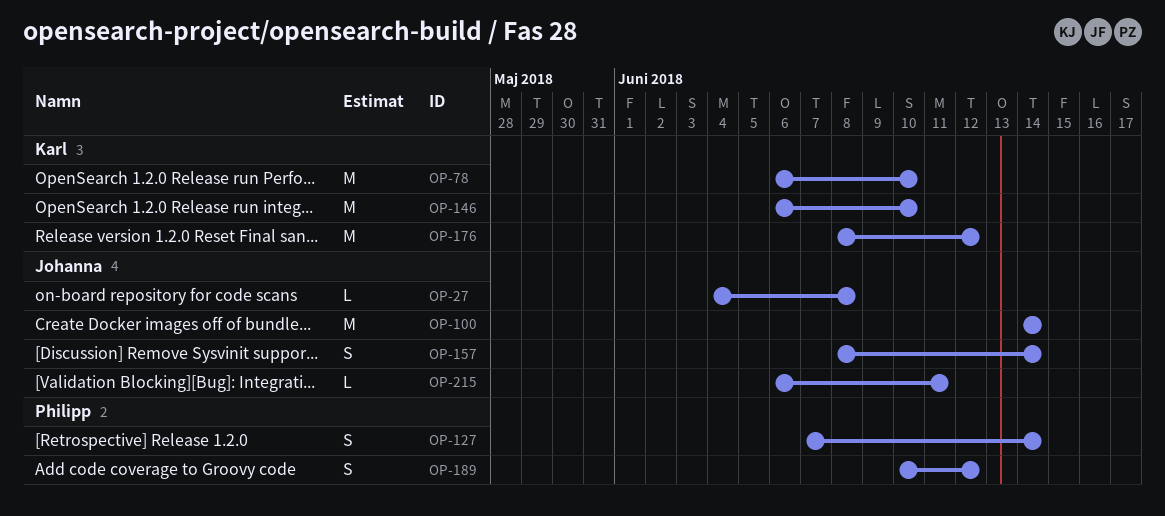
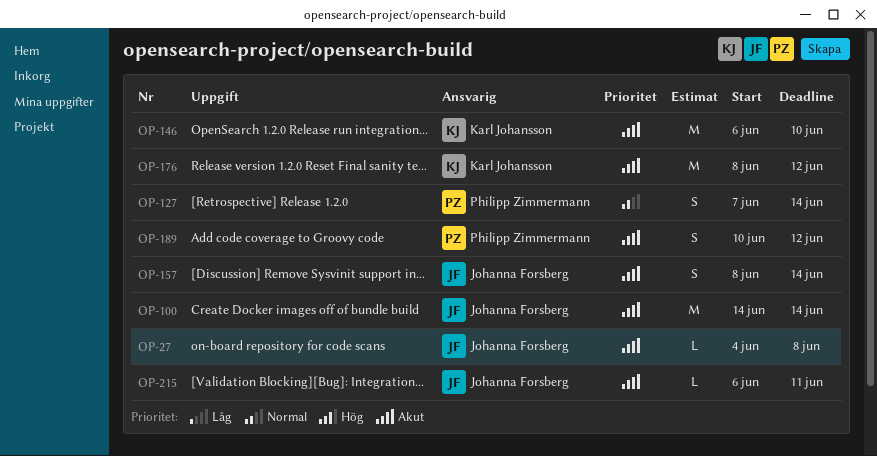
OP-78: present -> none

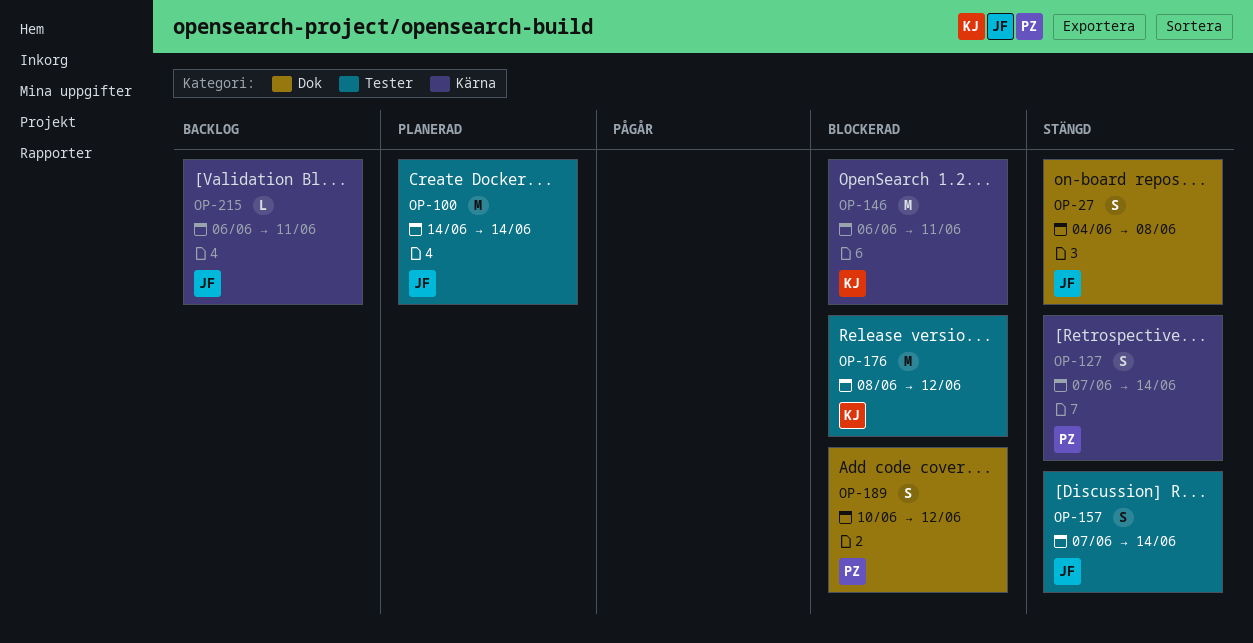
OP-27, estimate: L -> S
OP-146, due: Jun 10 -> Jun 11
OP-157, start: Jun 8 -> Jun 7

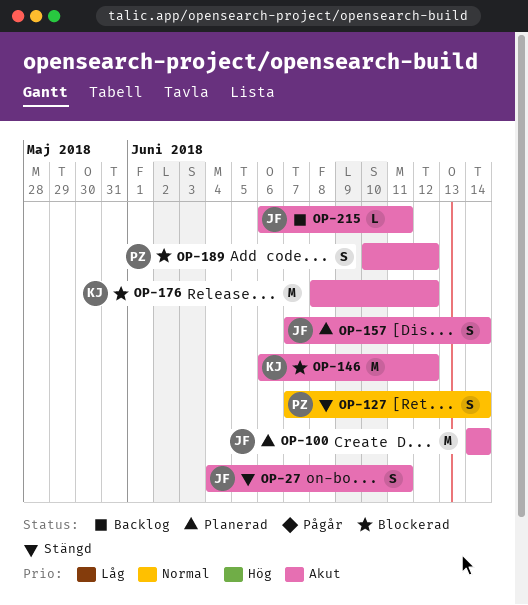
OP-27, due: Jun 8 -> Jun 11
OP-146, due: Jun 11 -> Jun 12
OP-157, status: Stängd -> Planerad

